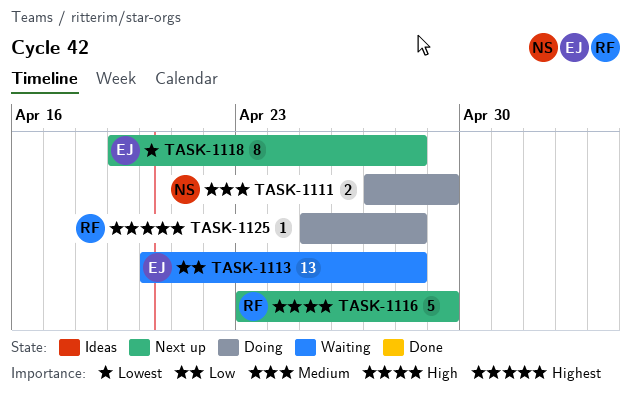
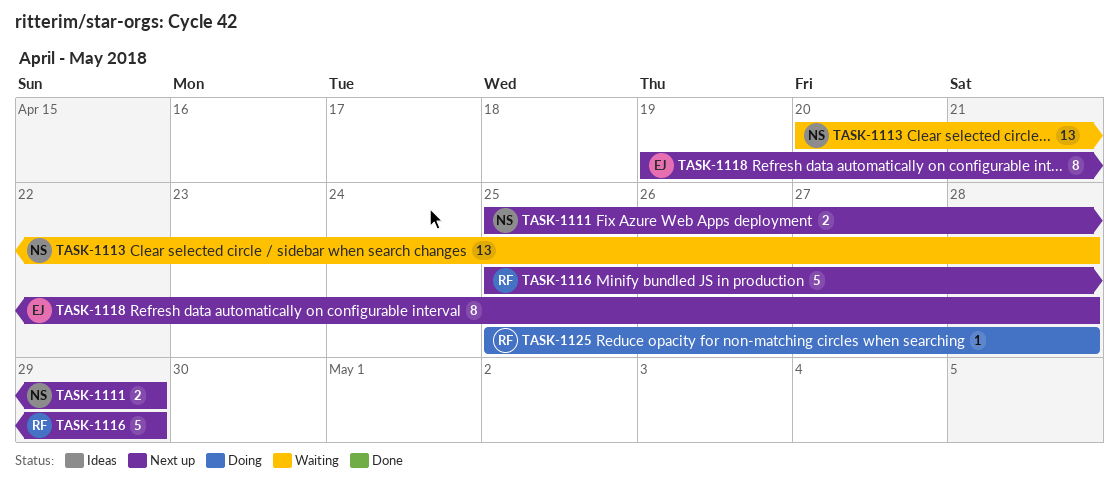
TASK-1111, status: Doing -> Next up
TASK-1111, start: Apr 27 -> Apr 25
TASK-1113, owner: EJ -> NS
TASK-1116, start: Apr 23 -> Apr 25

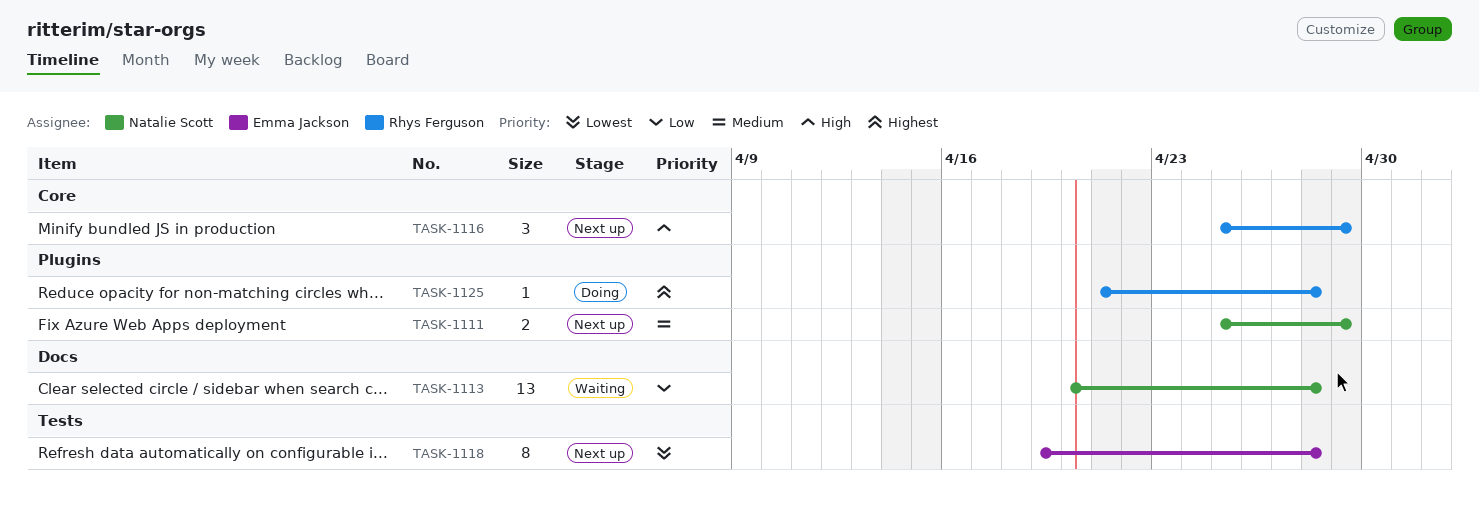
TASK-1116, estimate: 5 -> 3
TASK-1125, start: Apr 25 -> Apr 21

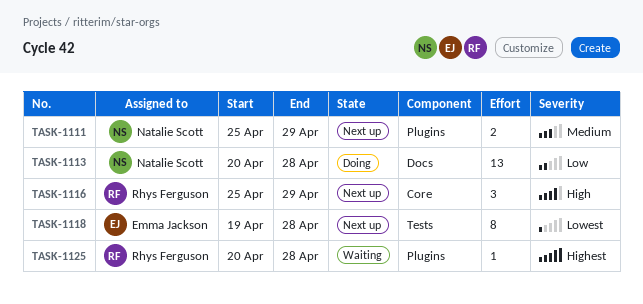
TASK-1113, status: Waiting -> Doing
TASK-1125, status: Doing -> Waiting
TASK-1125, start: Apr 21 -> Apr 20

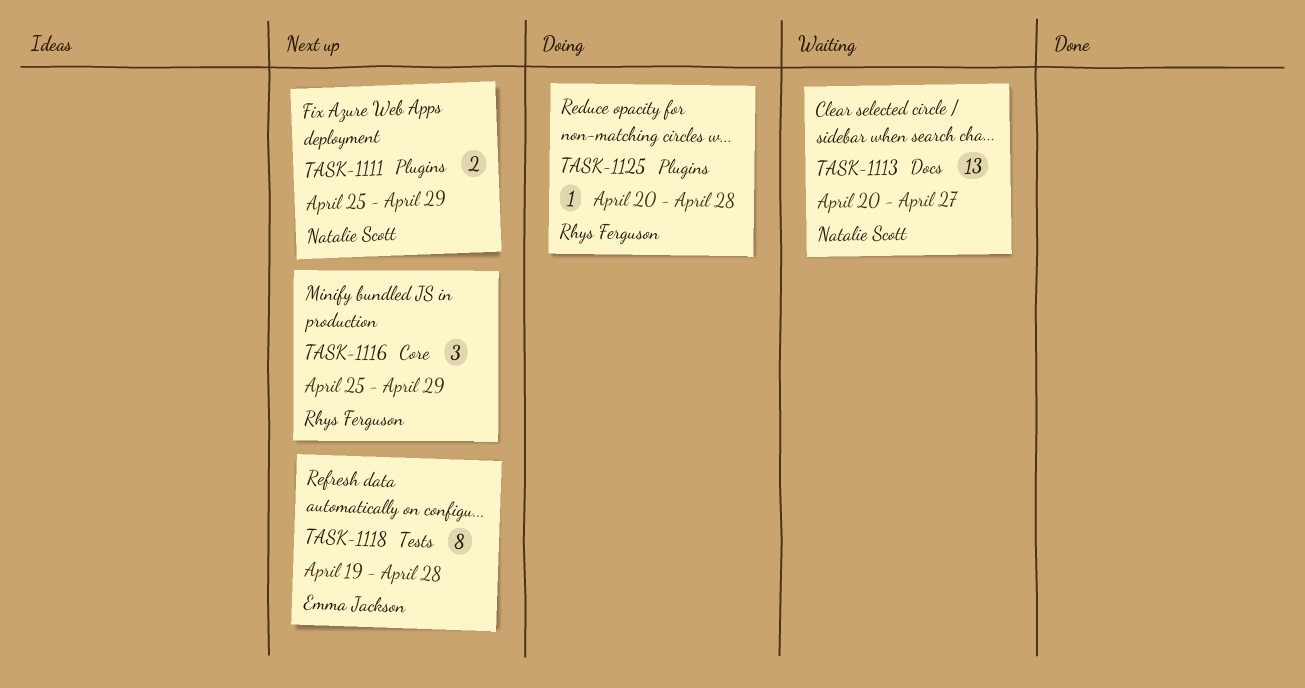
TASK-1113, status: Doing -> Waiting
TASK-1113, due: Apr 28 -> Apr 27
TASK-1125, status: Waiting -> Doing

